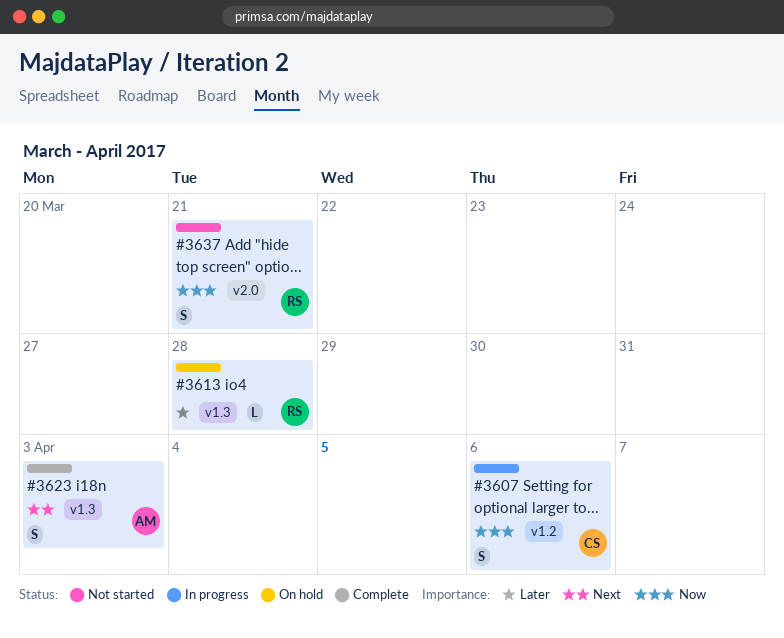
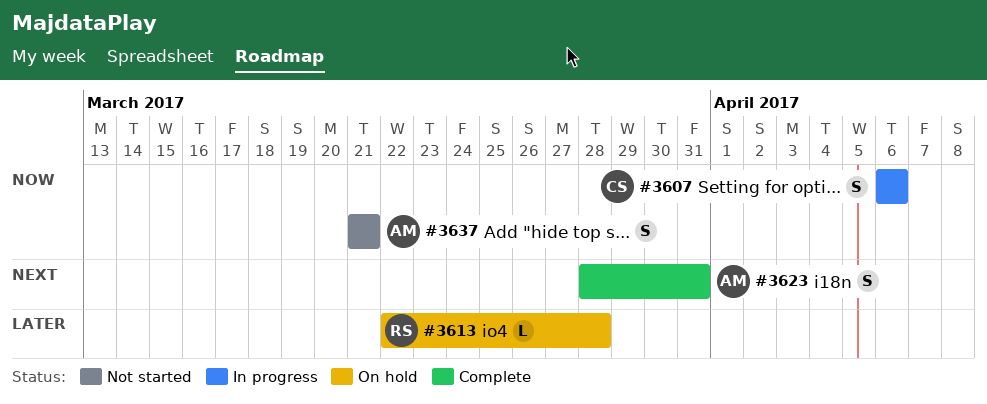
#3623, due: Apr 3 -> Mar 31
#3637, owner: RS -> AM

